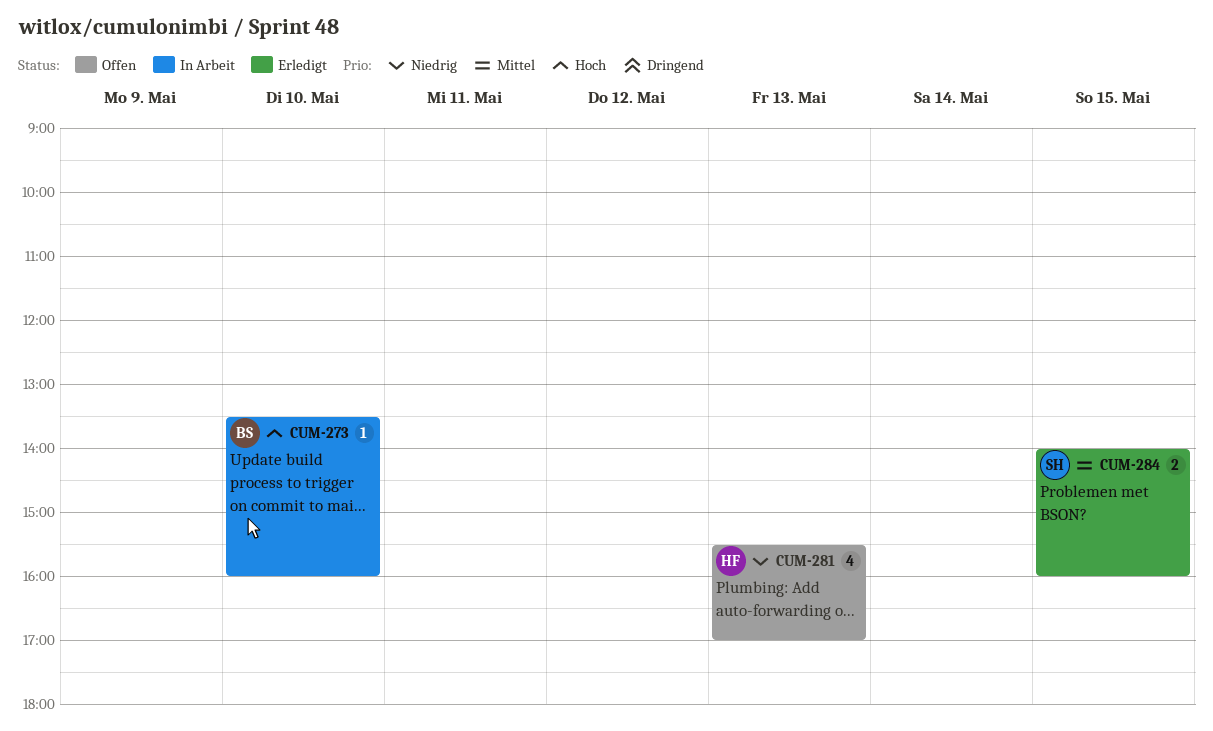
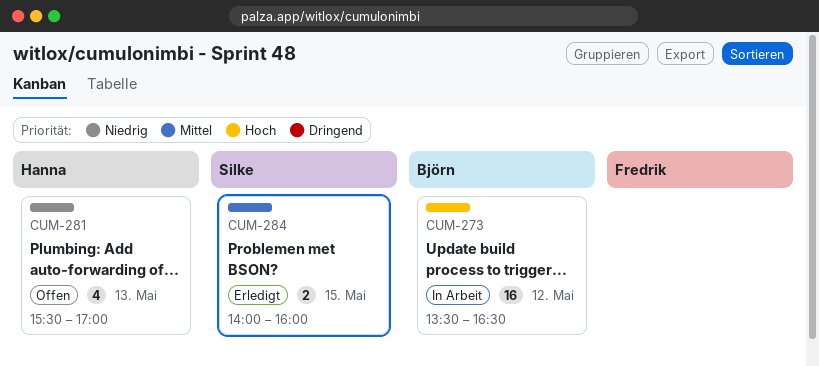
CUM-273, estimate: 1 -> 16
CUM-273, day: May 10 -> May 12
CUM-273, ends: 16:00 -> 16:30

